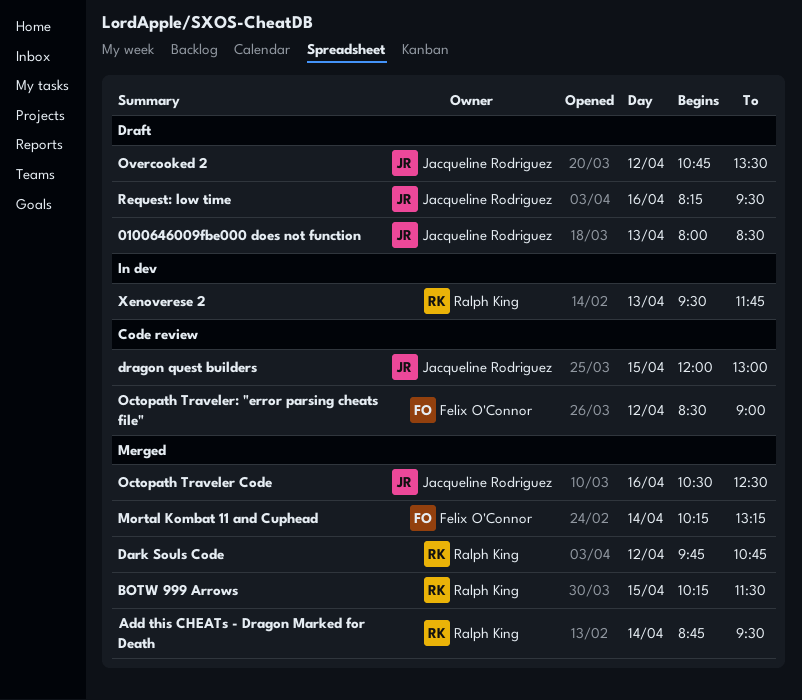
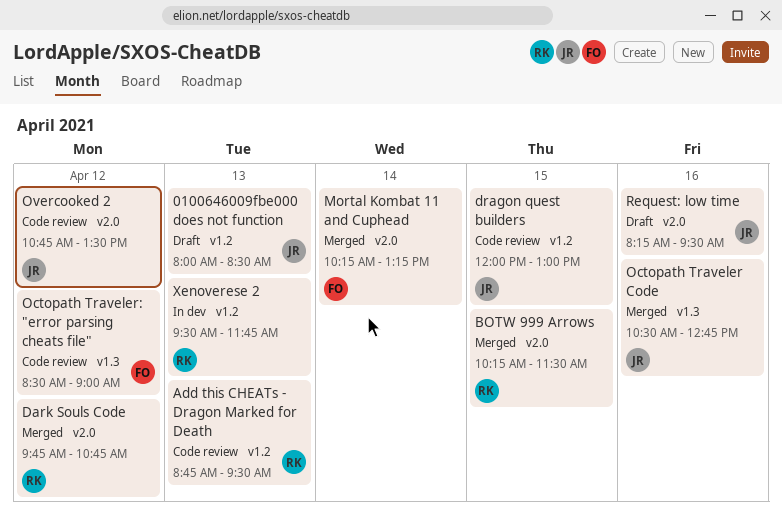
Add this CHEATs - Dragon Marked for Death, status: Merged -> Code review
Add this CHEATs - Dragon Marked for Death, day: Apr 14 -> Apr 13
Octopath Traveler Code, ends: 12:30 -> 12:45
Overcooked 2, status: Draft -> Code review

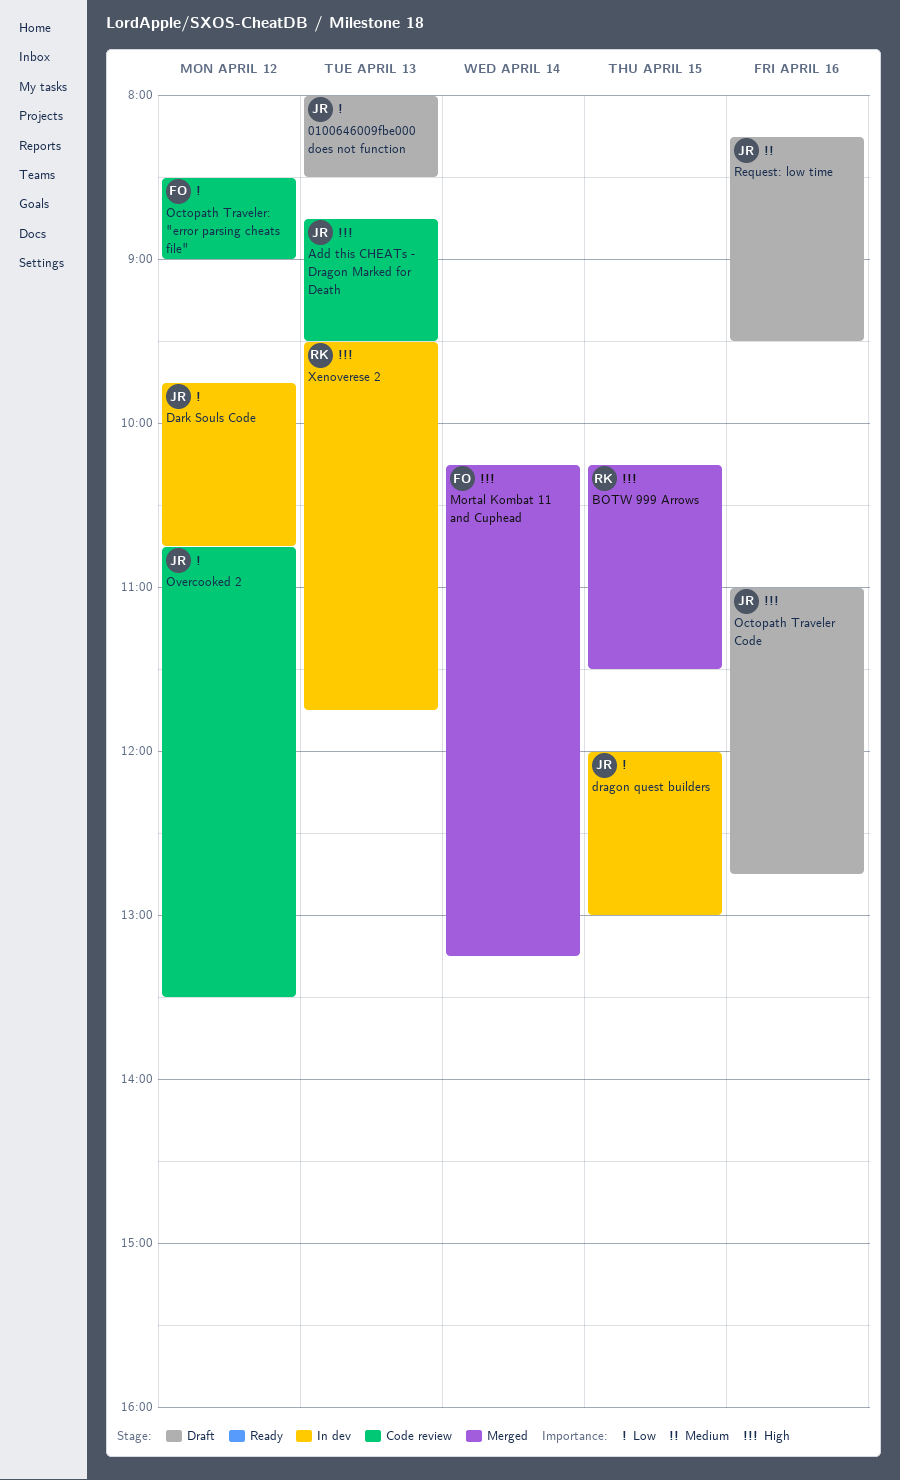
Add this CHEATs - Dragon Marked for Death, owner: RK -> JR
Dark Souls Code, status: Merged -> In dev
Dark Souls Code, owner: RK -> JR
dragon quest builders, status: Code review -> In dev
Octopath Traveler Code, status: Merged -> Draft
Octopath Traveler Code, begins: 10:30 -> 11:00

